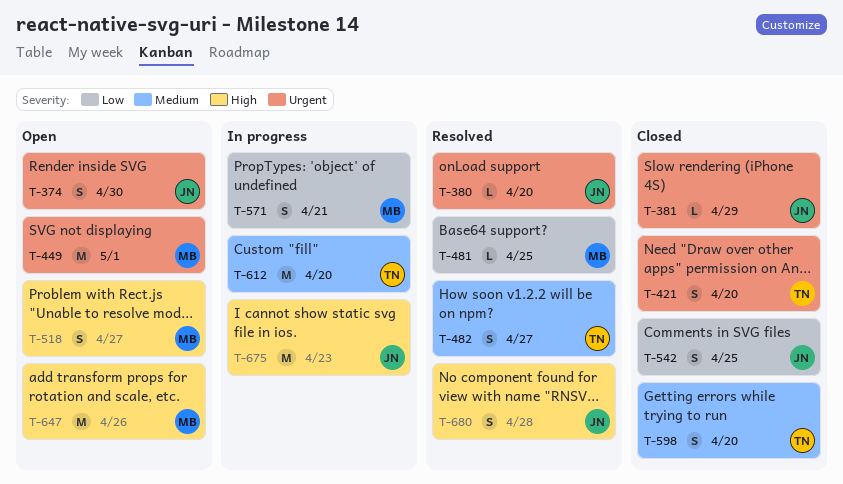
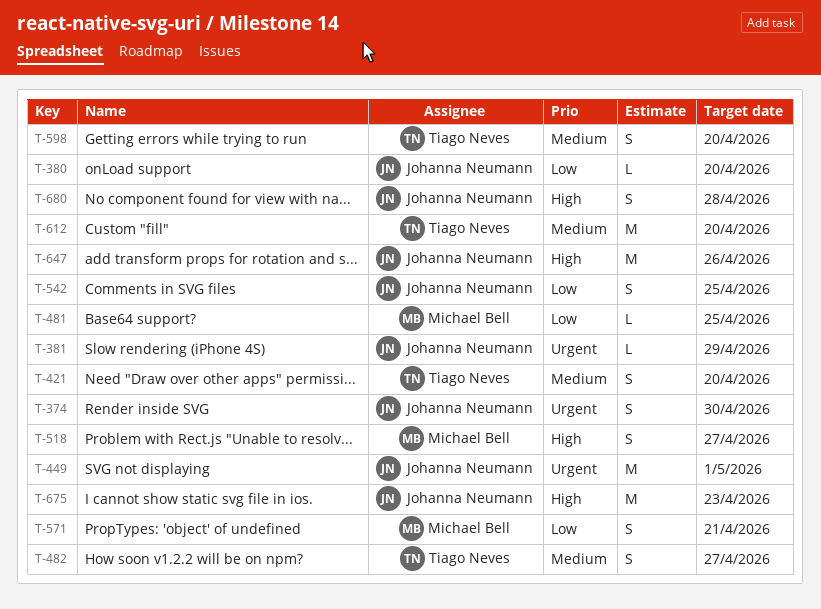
T-380, priority: Urgent -> Low
T-421, priority: Urgent -> Medium
T-449, owner: Michael Bell -> Johanna Neumann
T-647, owner: Michael Bell -> Johanna Neumann

